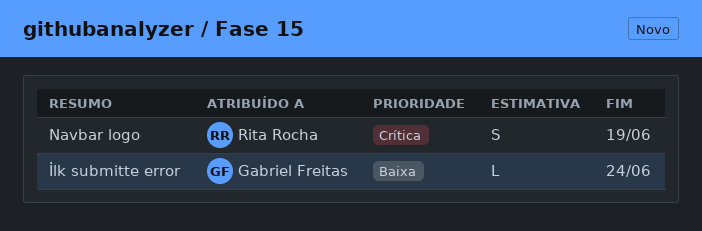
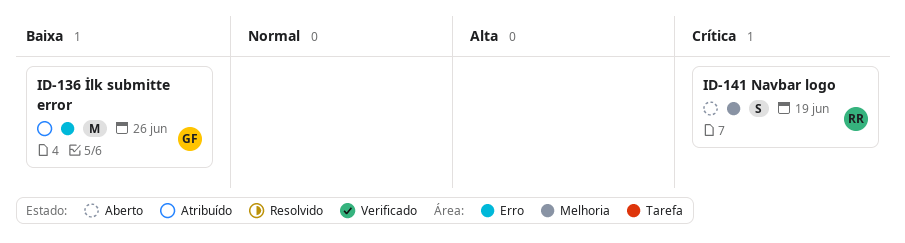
İlk submitte error, estimate: L -> M
İlk submitte error, due: Jun 24 -> Jun 26

